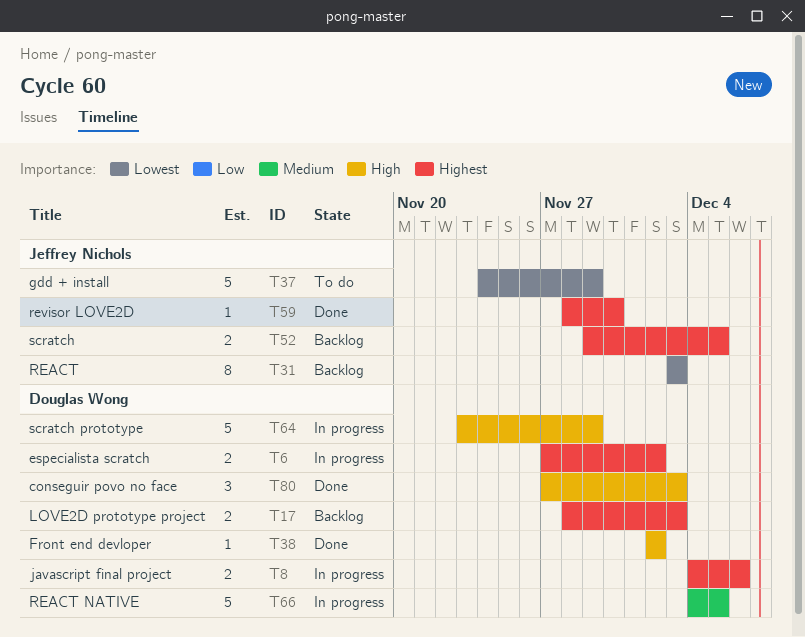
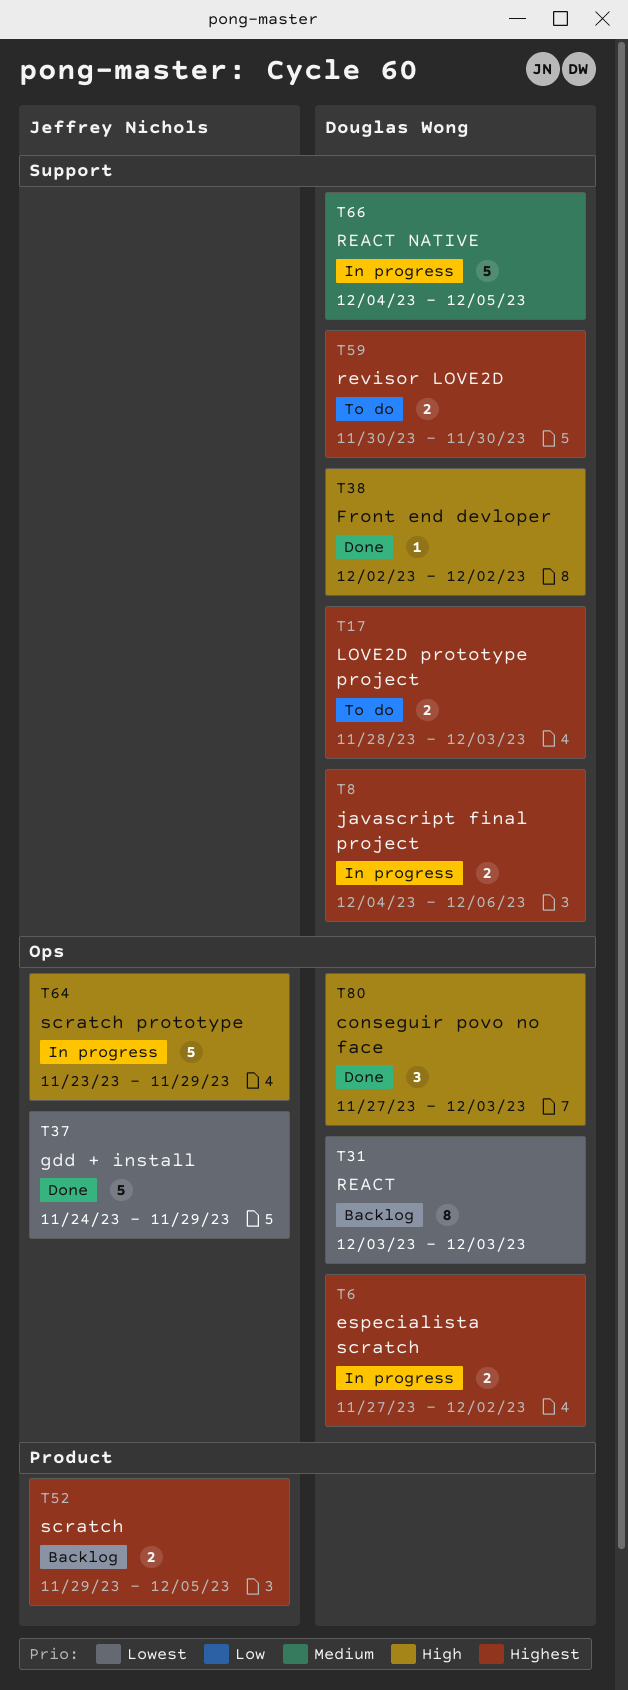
T17, status: Backlog -> To do
T31, owner: Jeffrey Nichols -> Douglas Wong
T37, status: To do -> Done
T59, status: Done -> To do
T59, owner: Jeffrey Nichols -> Douglas Wong
T59, estimate: 1 -> 2
T59, start: Nov 28 -> Nov 30
T64, owner: Douglas Wong -> Jeffrey Nichols

